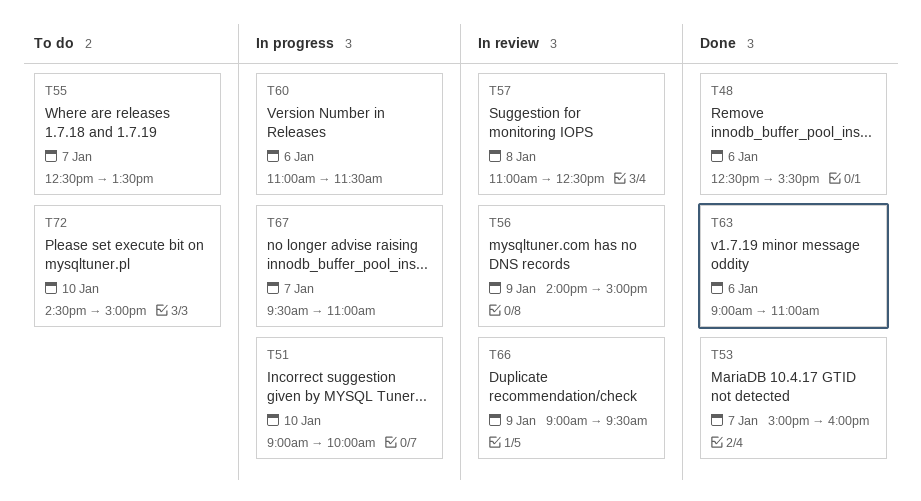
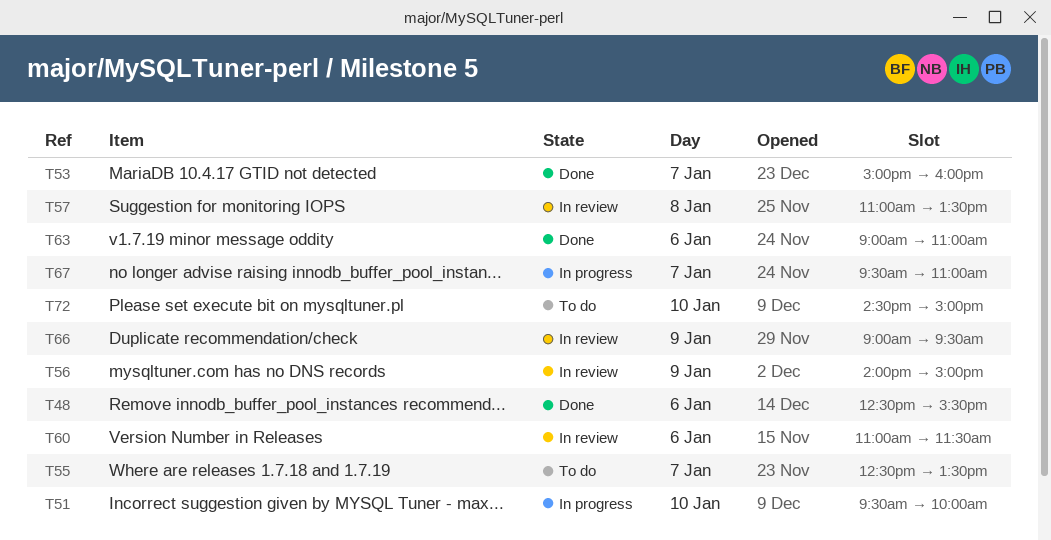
T51, begins: 09:00 -> 09:30
T57, ends: 12:30 -> 13:30
T60, status: In progress -> In review

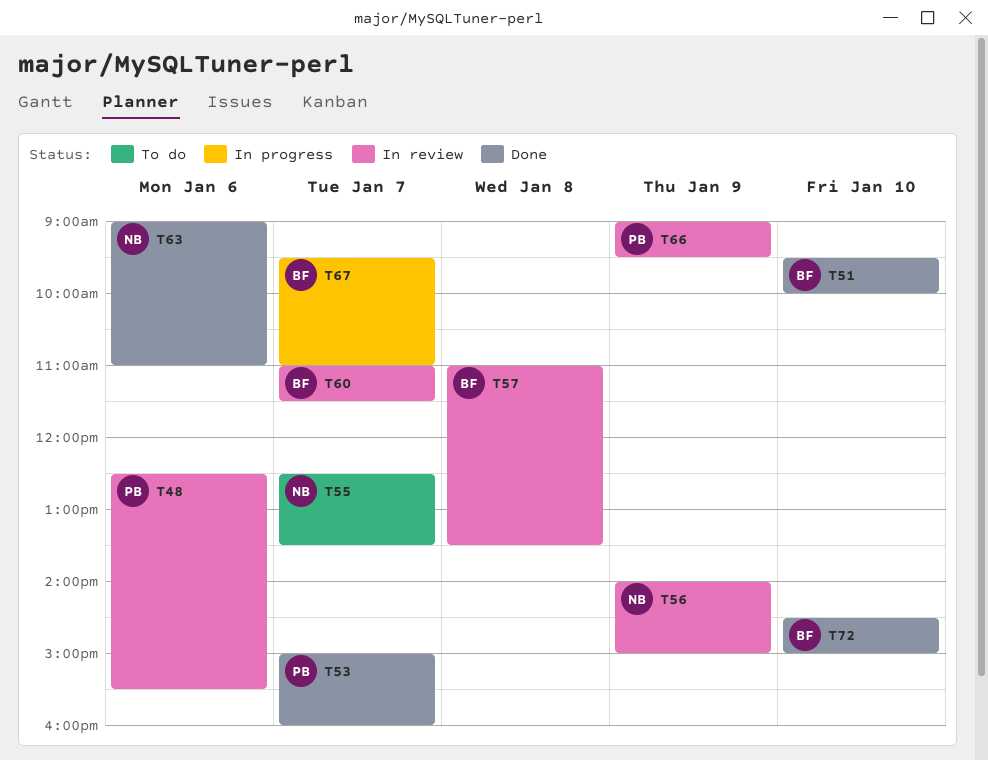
T48, status: Done -> In review
T51, status: In progress -> Done
T60, day: Jan 6 -> Jan 7
T72, status: To do -> Done

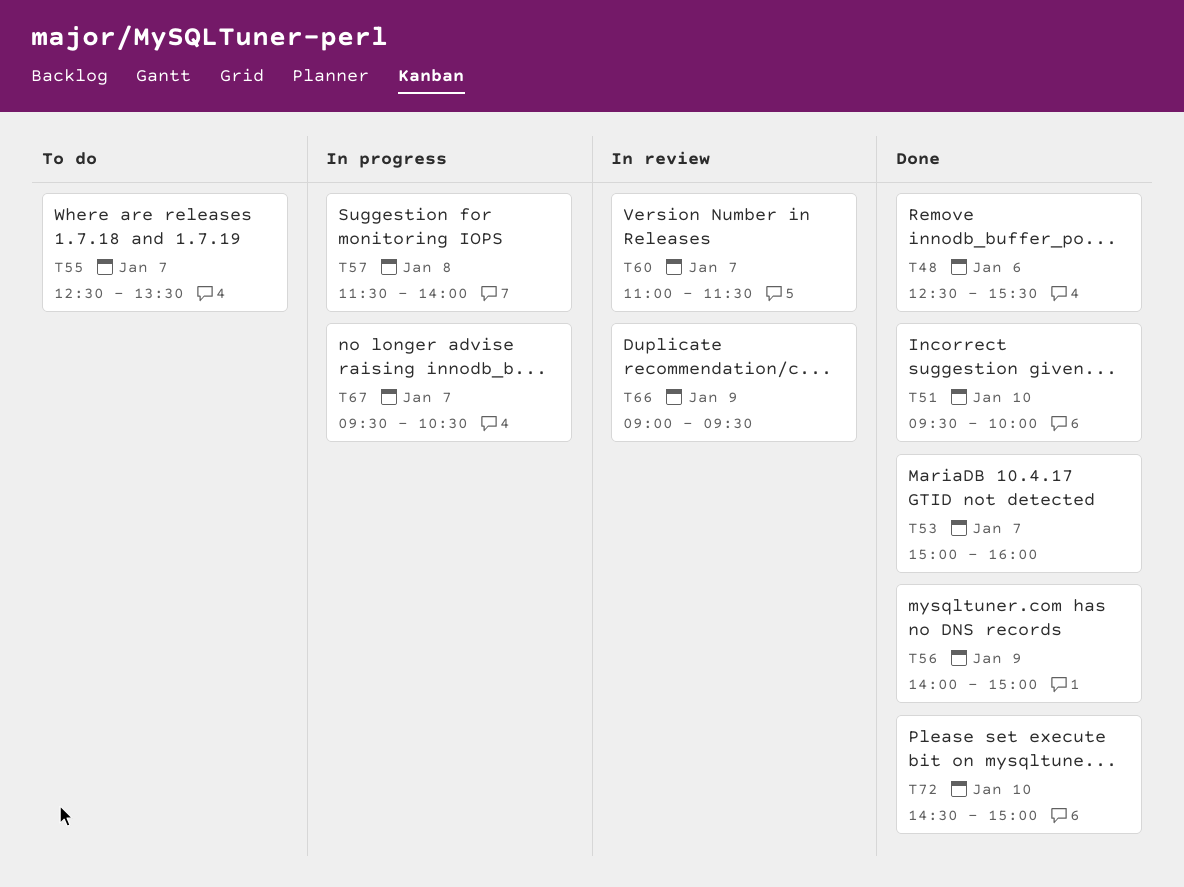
T48, status: In review -> Done
T56, status: In review -> Done
T57, status: In review -> In progress
T57, begins: 11:00 -> 11:30
T57, ends: 13:30 -> 14:00
T63: present -> none
T67, ends: 11:00 -> 10:30

